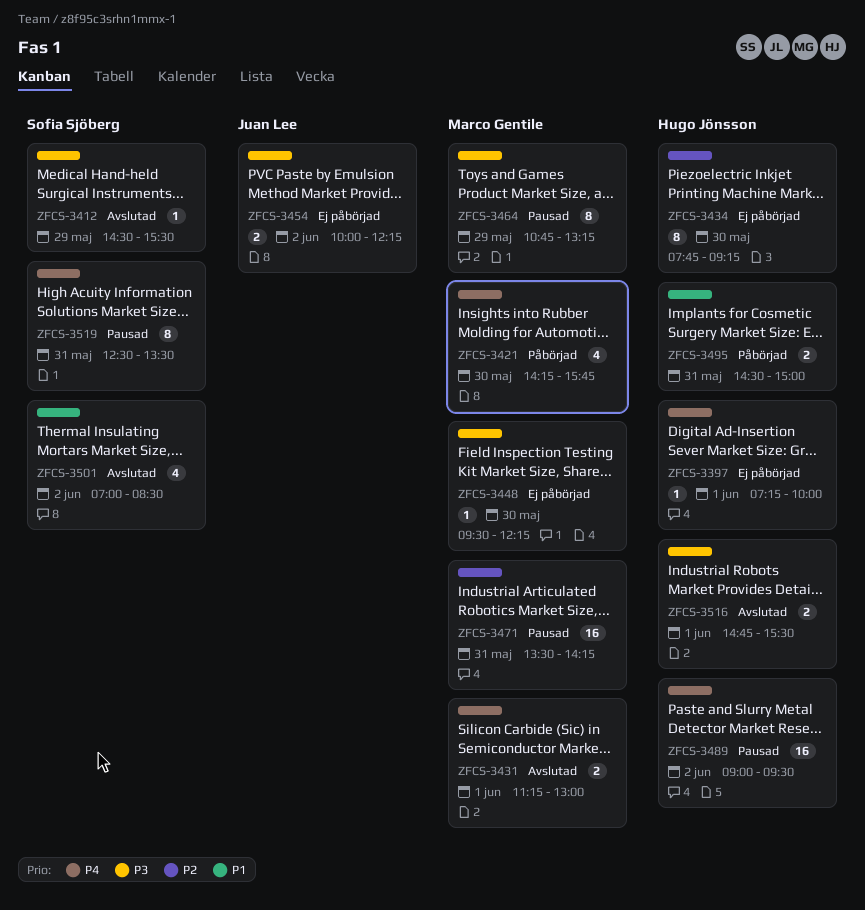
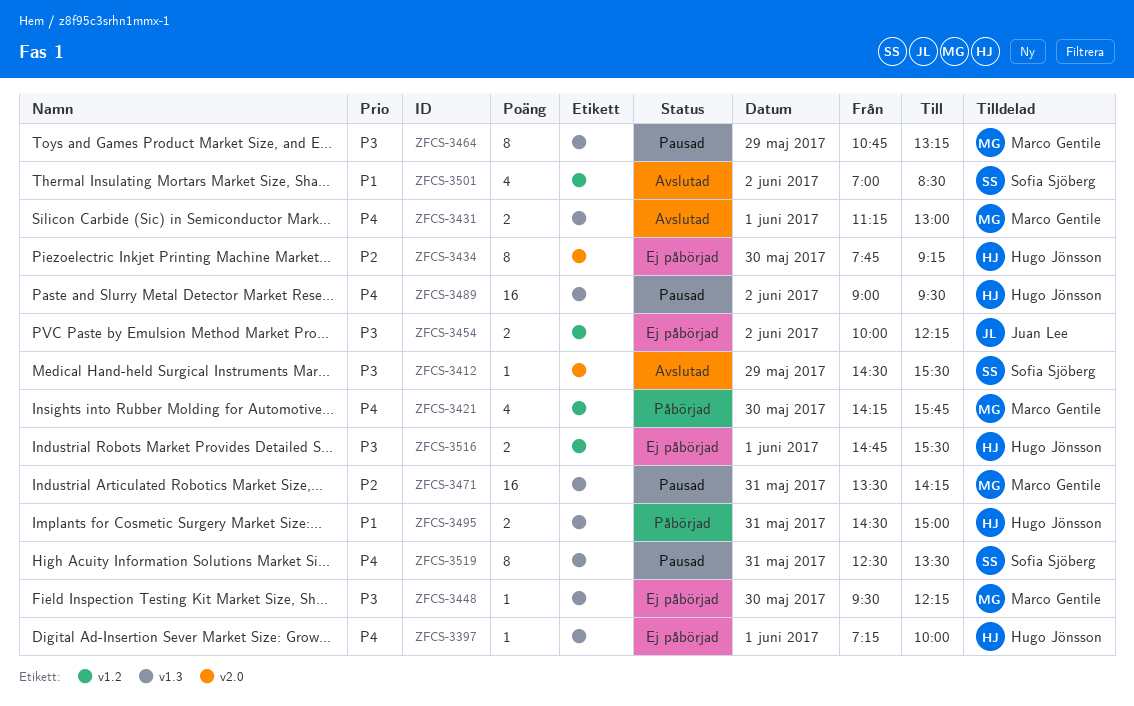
ZFCS-3516, status: Avslutad -> Ej påbörjad

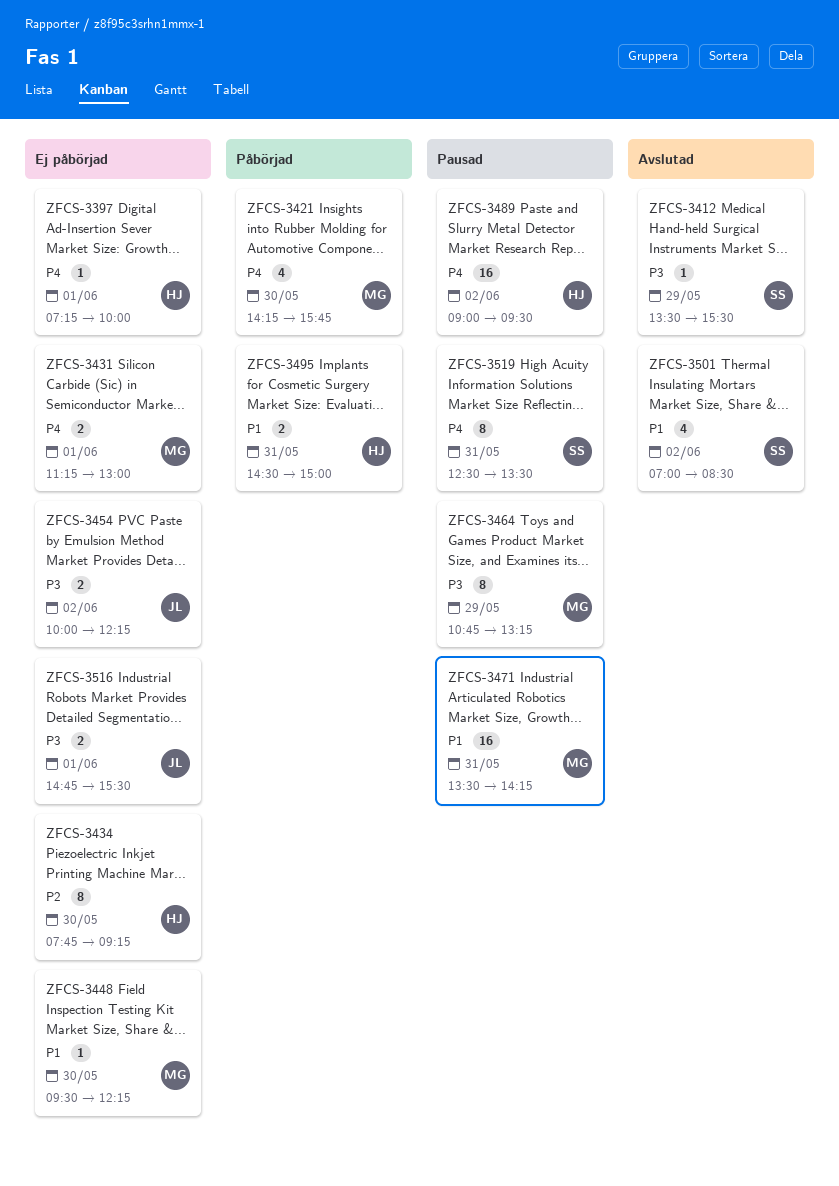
ZFCS-3412, begins: 14:30 -> 13:30
ZFCS-3431, status: Avslutad -> Ej påbörjad
ZFCS-3448, priority: P3 -> P1
ZFCS-3471, priority: P2 -> P1
ZFCS-3516, owner: Hugo Jönsson -> Juan Lee

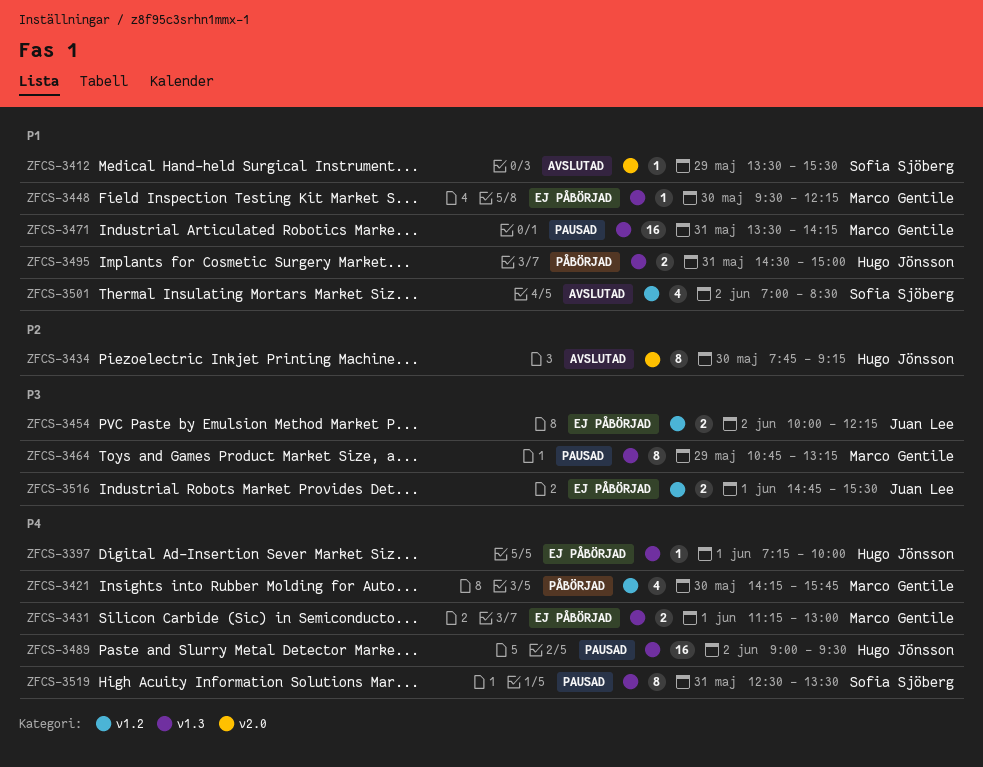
ZFCS-3412, priority: P3 -> P1
ZFCS-3434, status: Ej påbörjad -> Avslutad

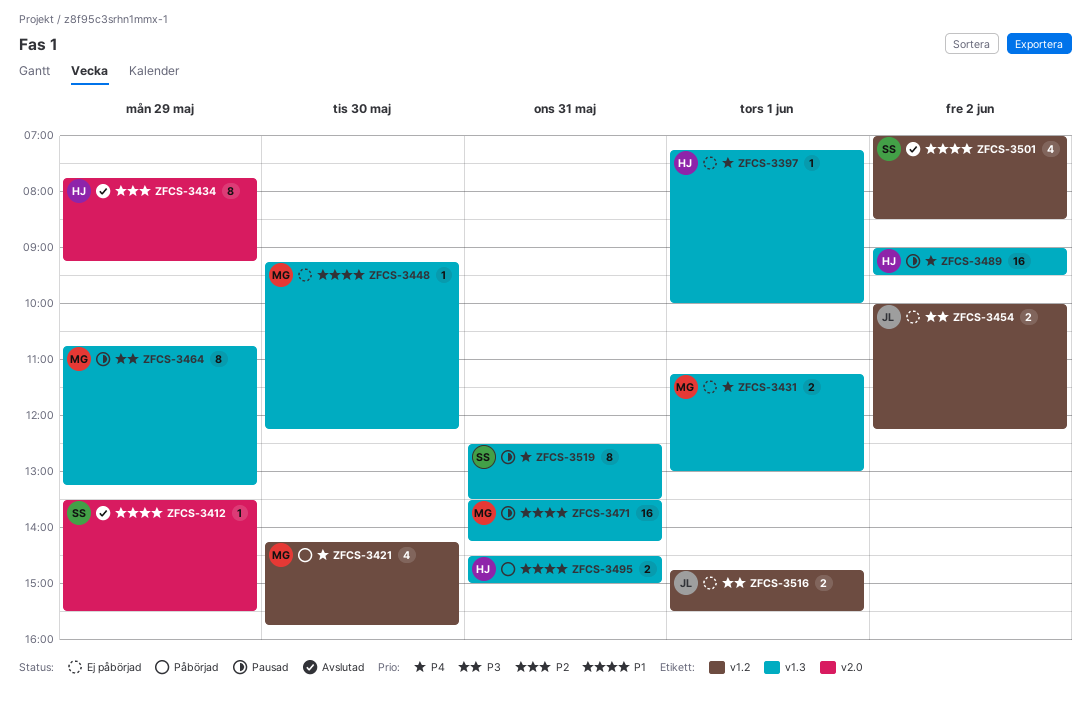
ZFCS-3434, day: May 30 -> May 29
ZFCS-3448, begins: 09:30 -> 09:15

